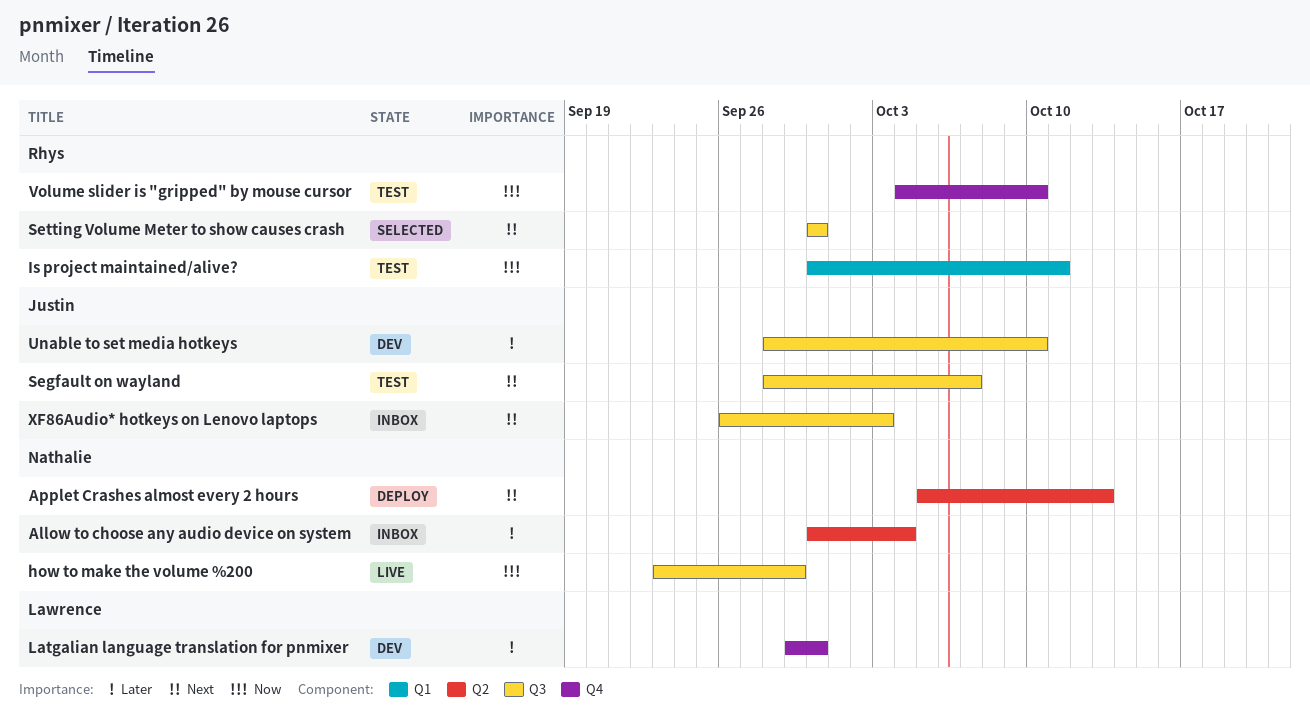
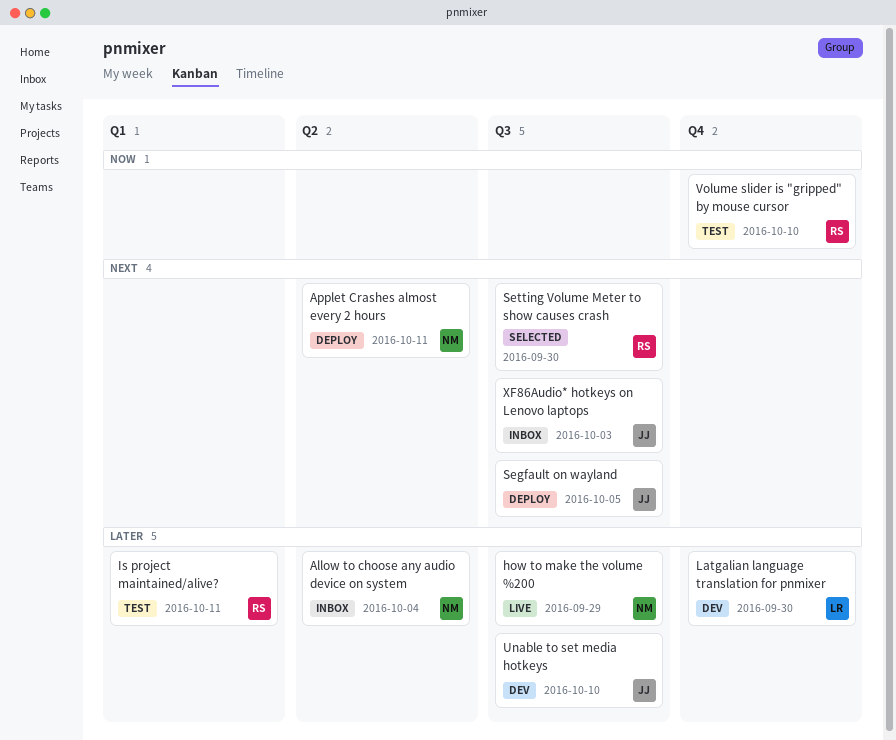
Applet Crashes almost every 2 hours, due: Oct 13 -> Oct 11
how to make the volume %200, priority: Now -> Later
Is project maintained/alive?, priority: Now -> Later
Segfault on wayland, status: Test -> Deploy
Segfault on wayland, due: Oct 7 -> Oct 5

